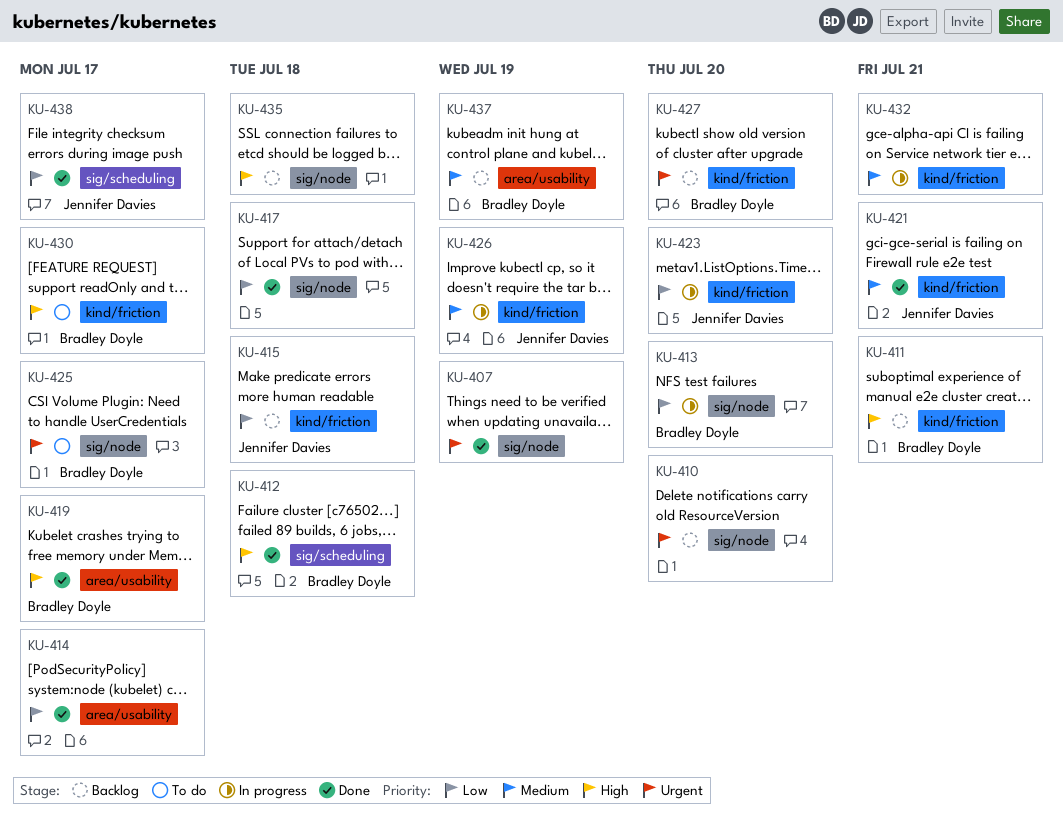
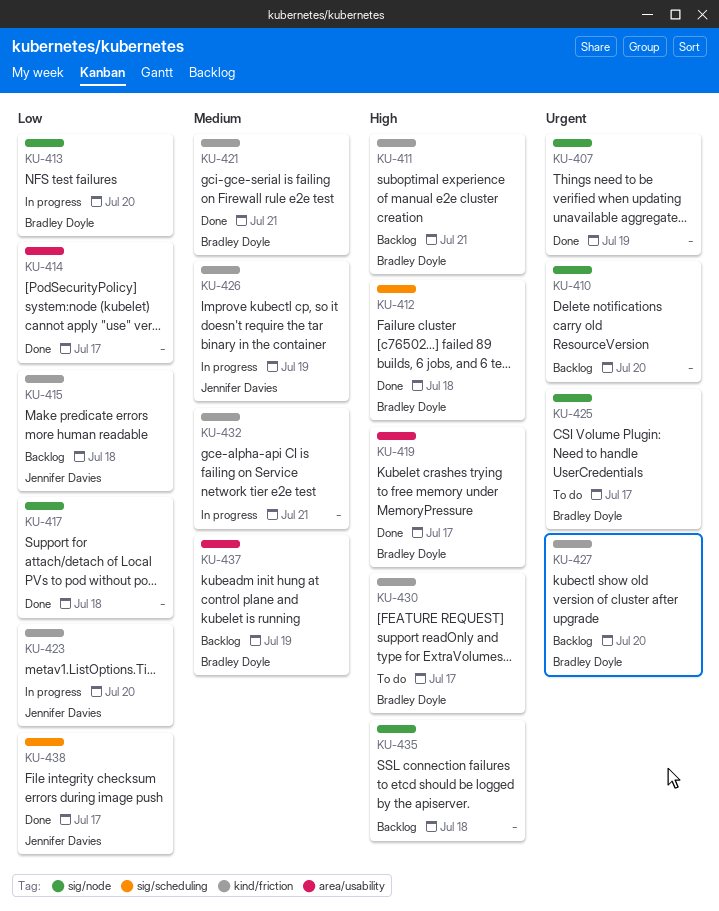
KU-421, owner: Jennifer Davies -> Bradley Doyle

